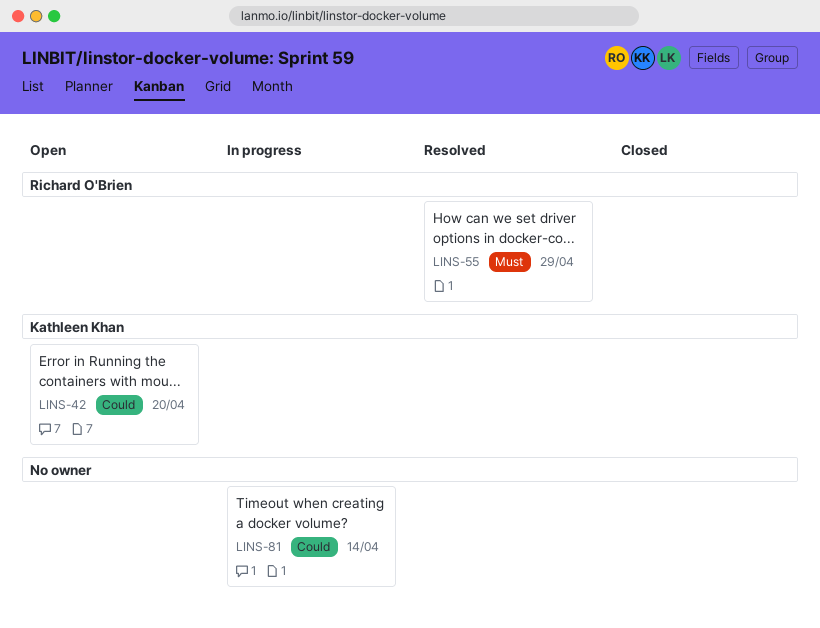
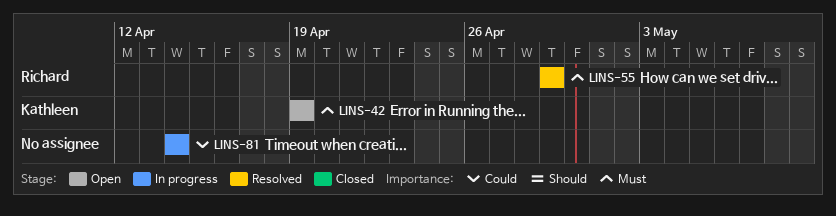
LINS-42, priority: Could -> Must
LINS-42, due: Apr 20 -> Apr 19

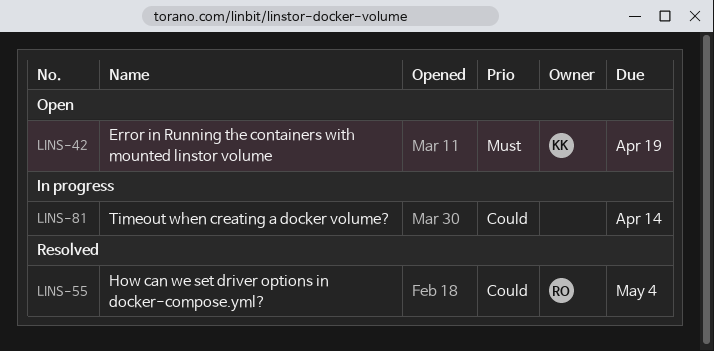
LINS-55, priority: Must -> Could
LINS-55, due: Apr 29 -> May 4

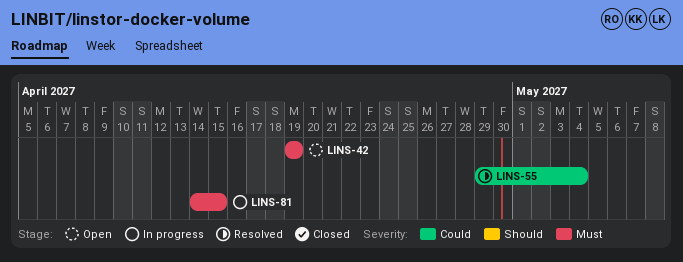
LINS-81, priority: Could -> Must
LINS-81, due: Apr 14 -> Apr 15

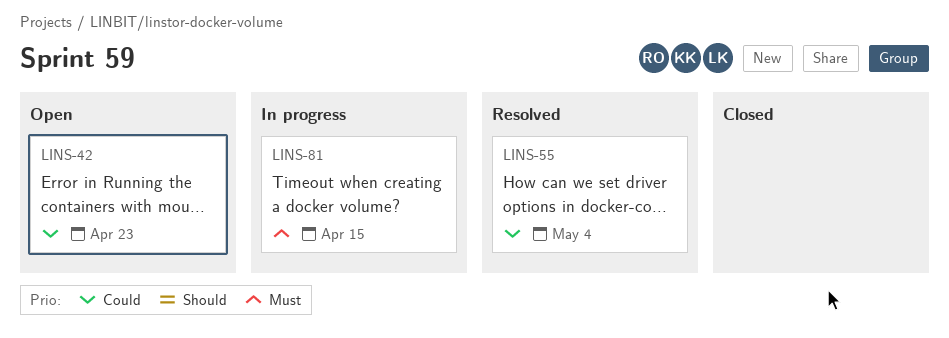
LINS-42, priority: Must -> Could
LINS-42, due: Apr 19 -> Apr 23

